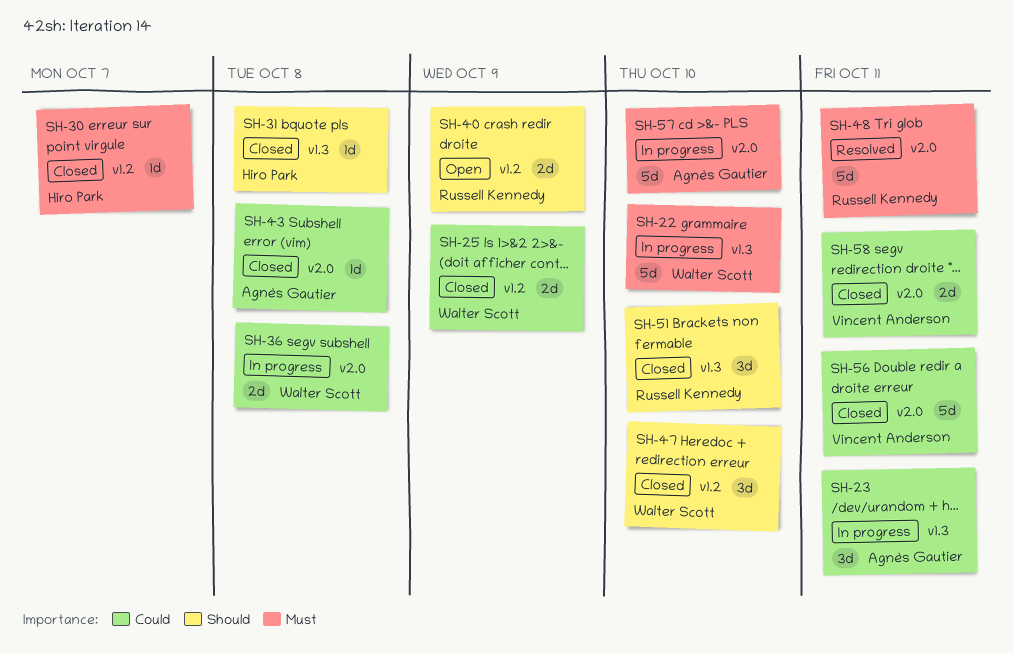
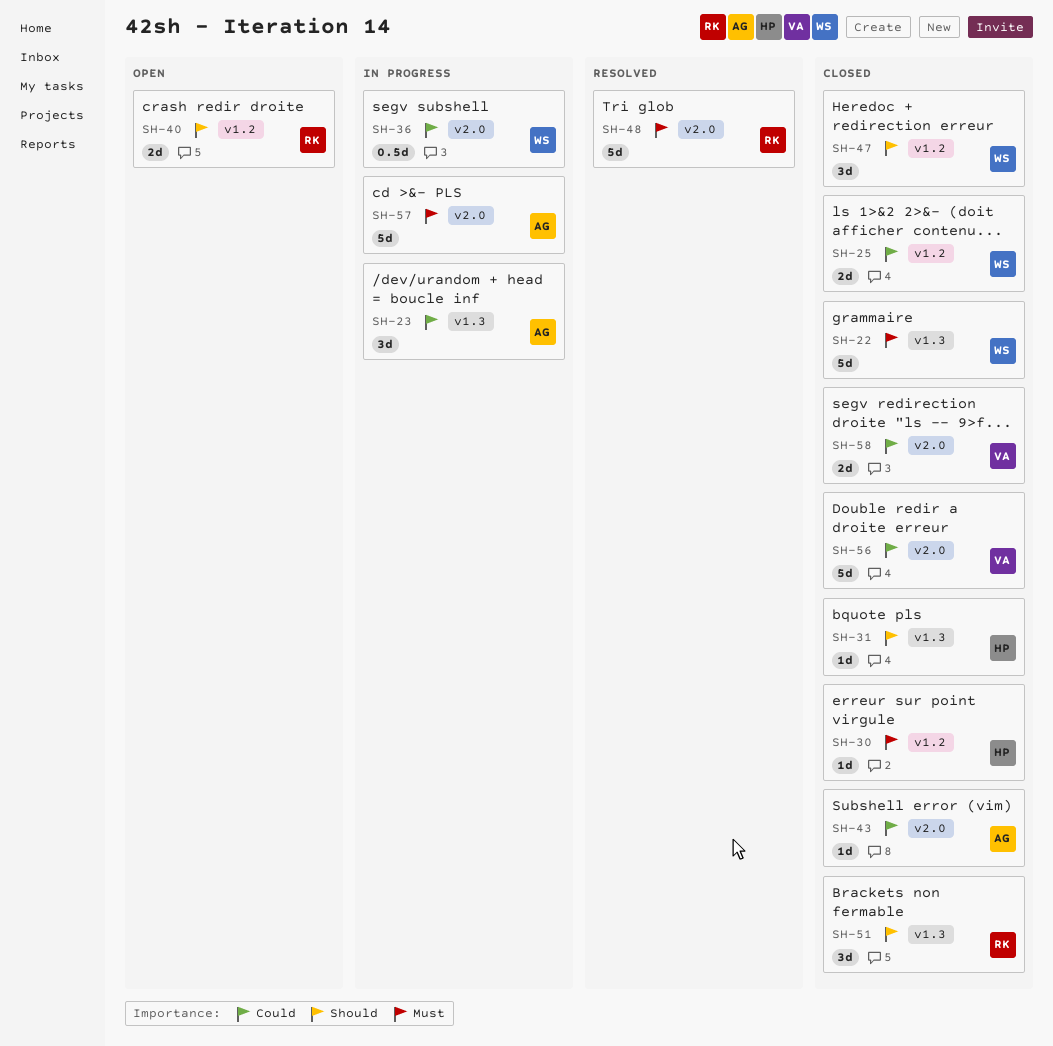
SH-22, status: In progress -> Closed
SH-36, estimate: 2d -> 0.5d

